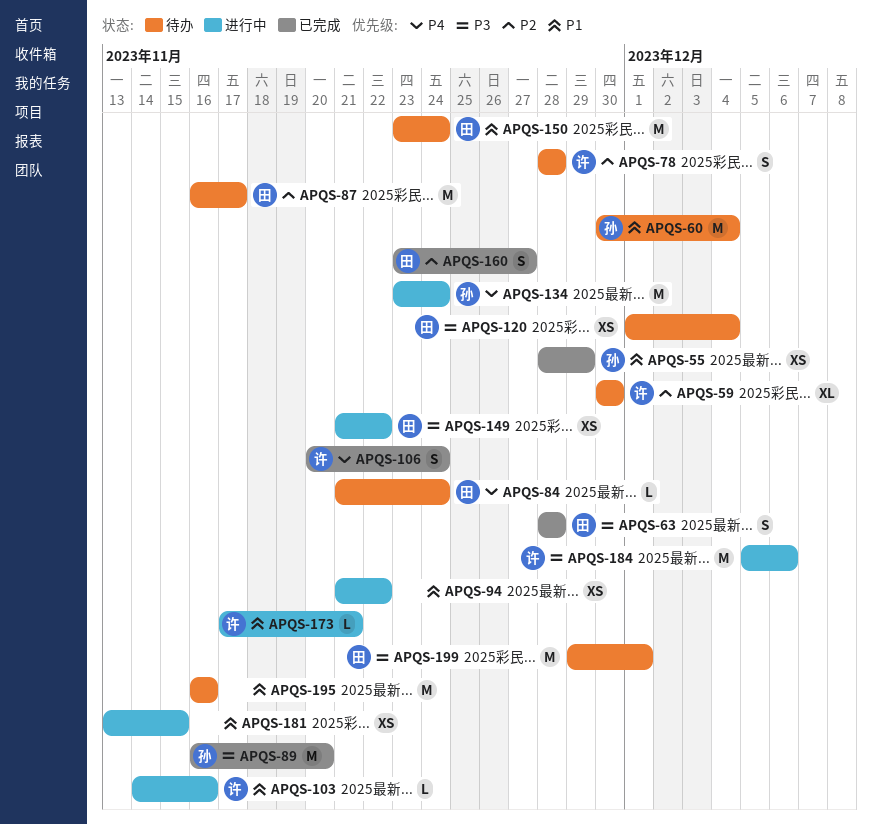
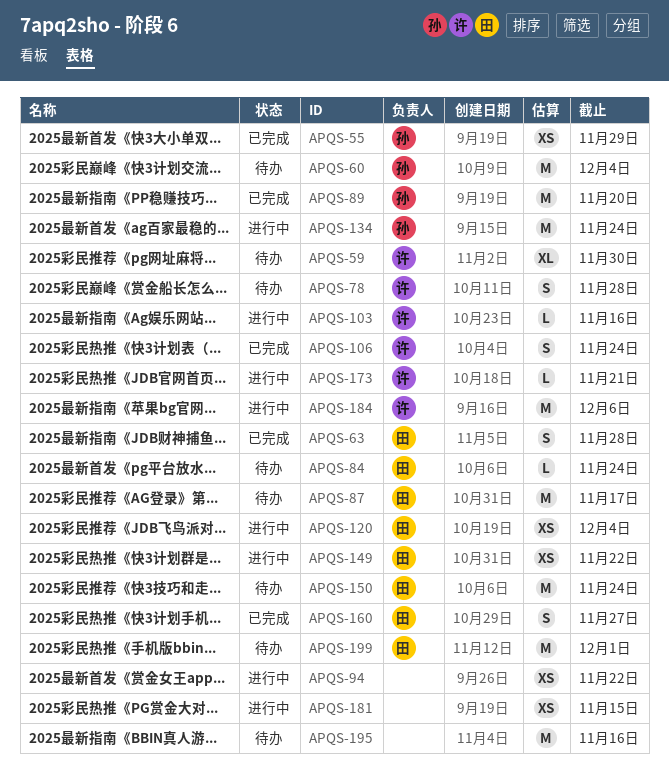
APQS-120, status: 待办 -> 进行中

